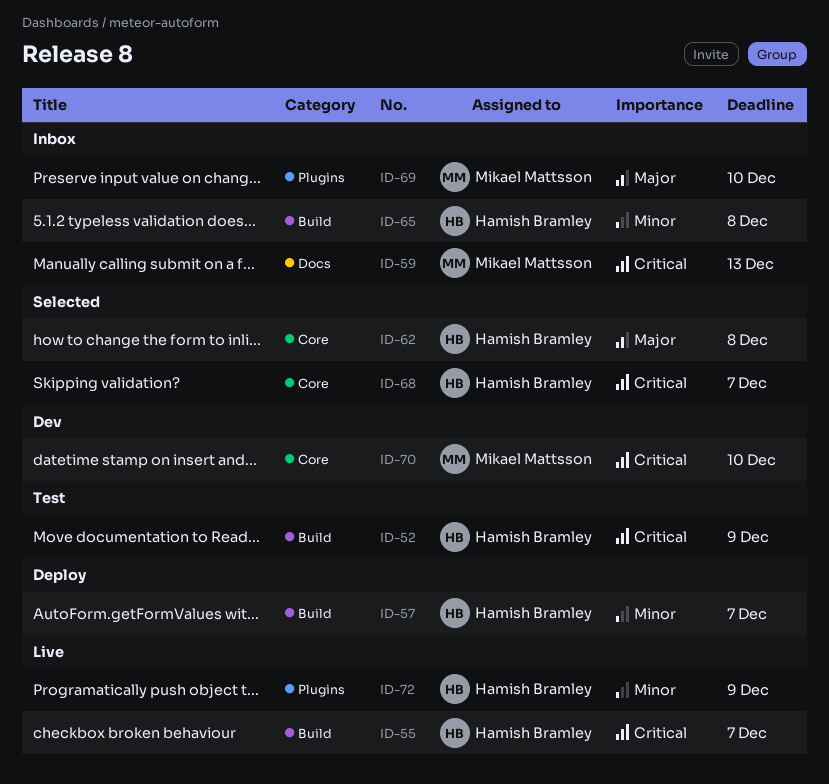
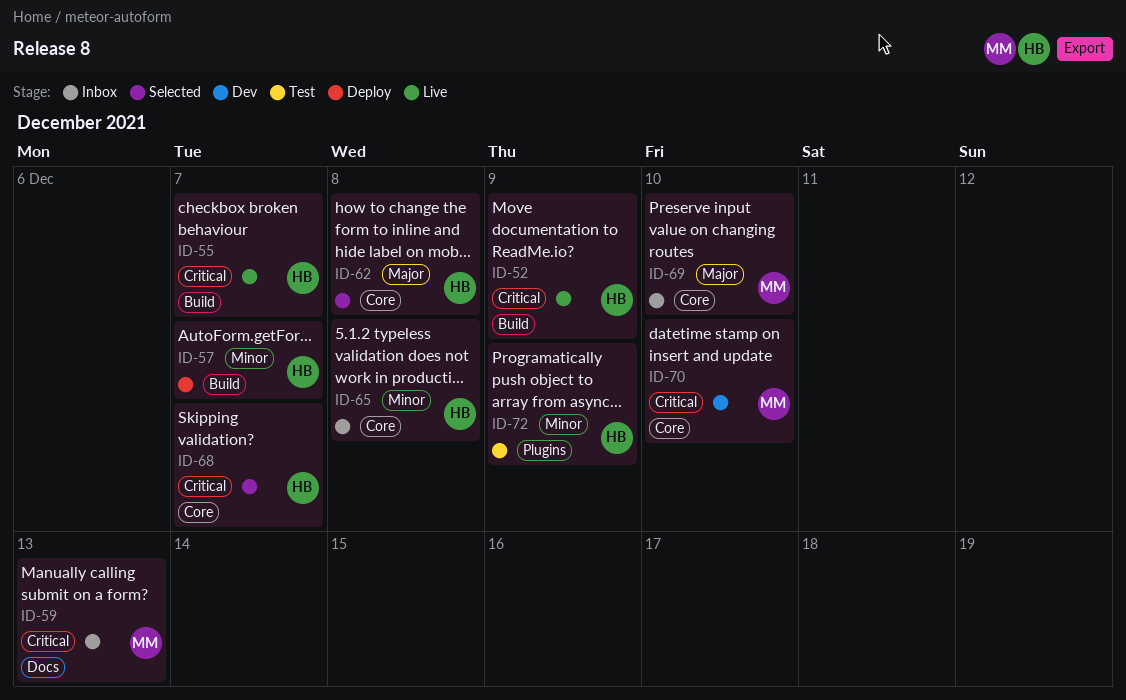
ID-52, status: Test -> Live
ID-65, label: Build -> Core
ID-69, label: Plugins -> Core
ID-72, status: Live -> Test

